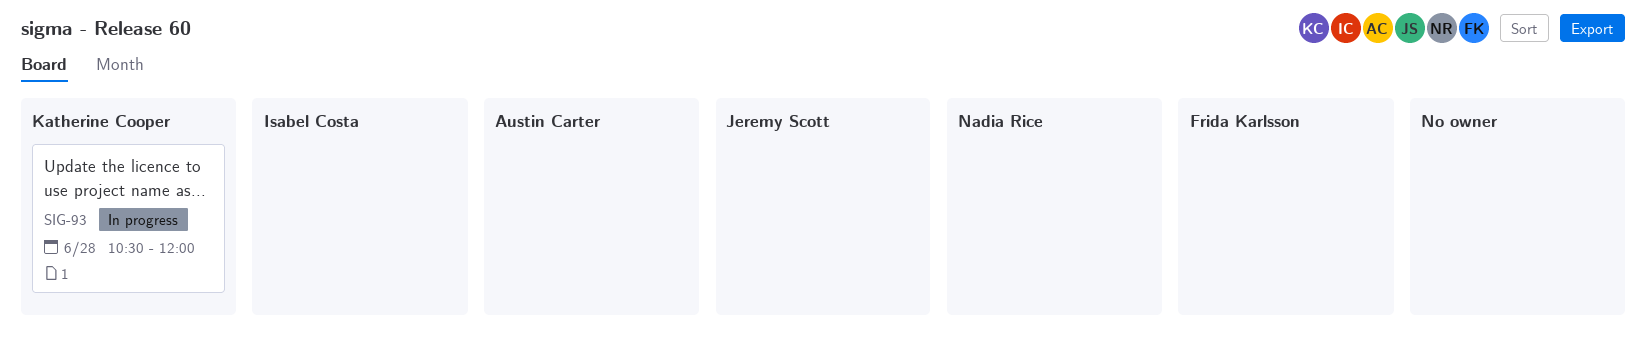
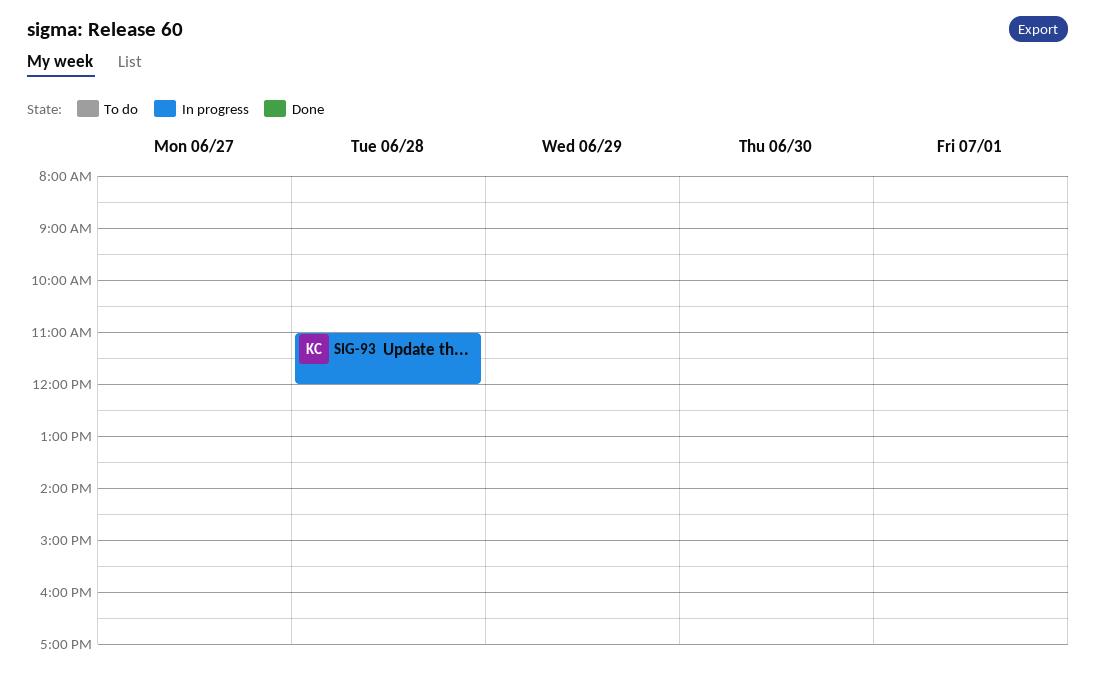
SIG-93, begins: 10:30 -> 11:00

